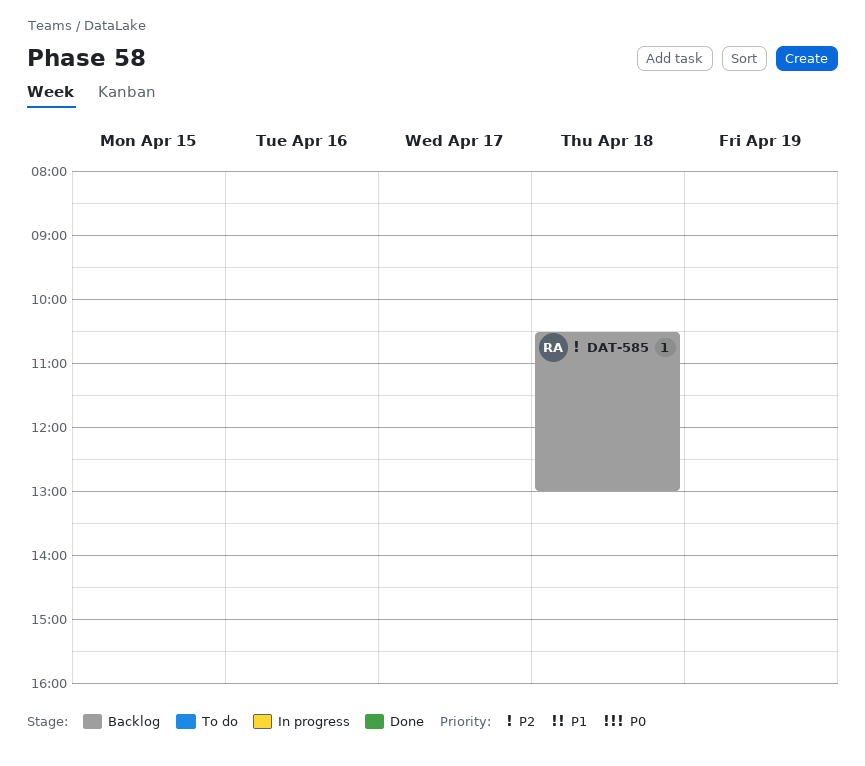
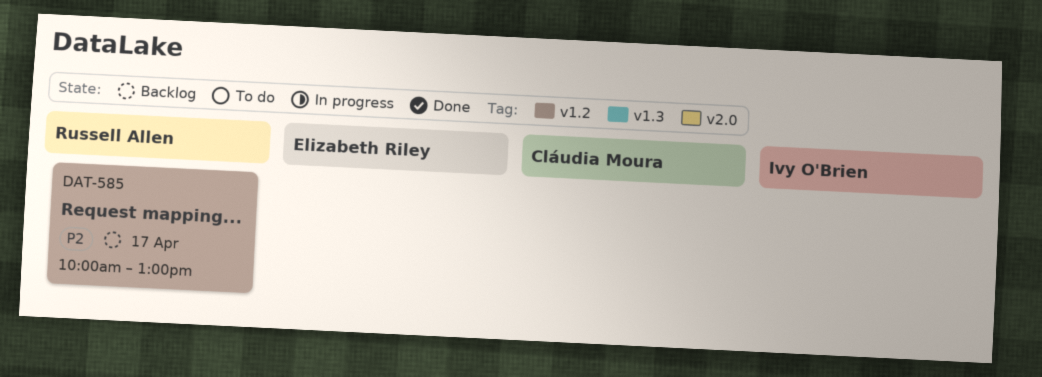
DAT-585, day: Apr 18 -> Apr 17
DAT-585, begins: 10:30 -> 10:00

